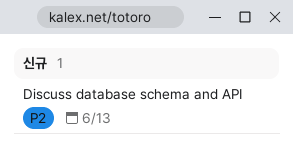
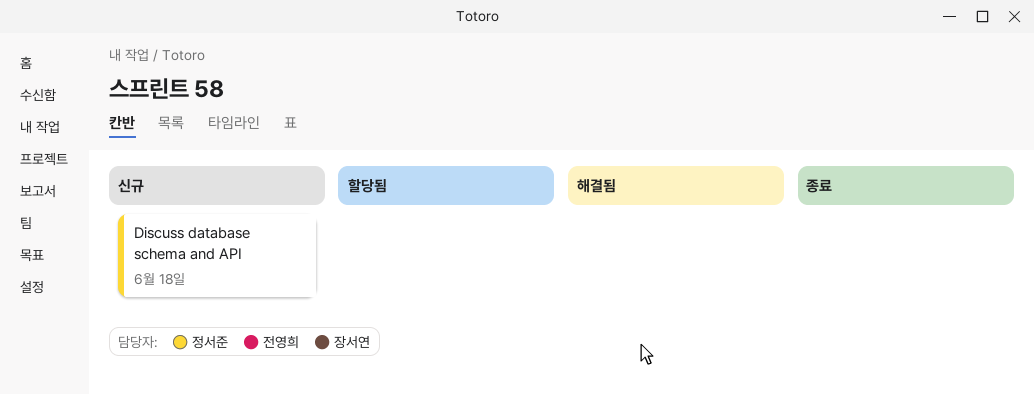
Discuss database schema and API, due: Jun 13 -> Jun 18

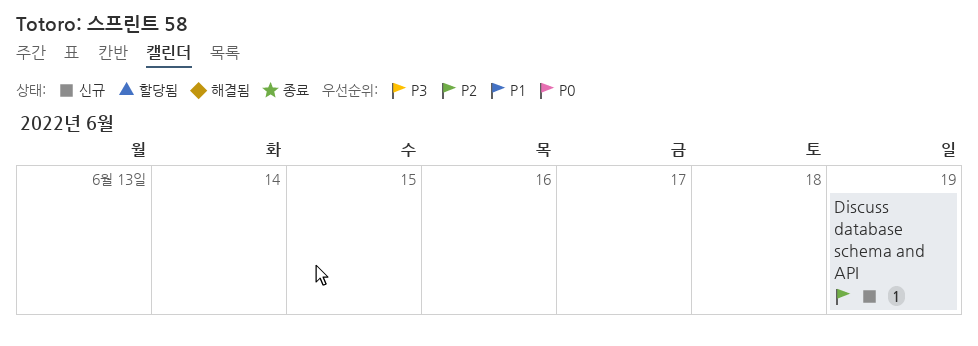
Discuss database schema and API, due: Jun 18 -> Jun 19

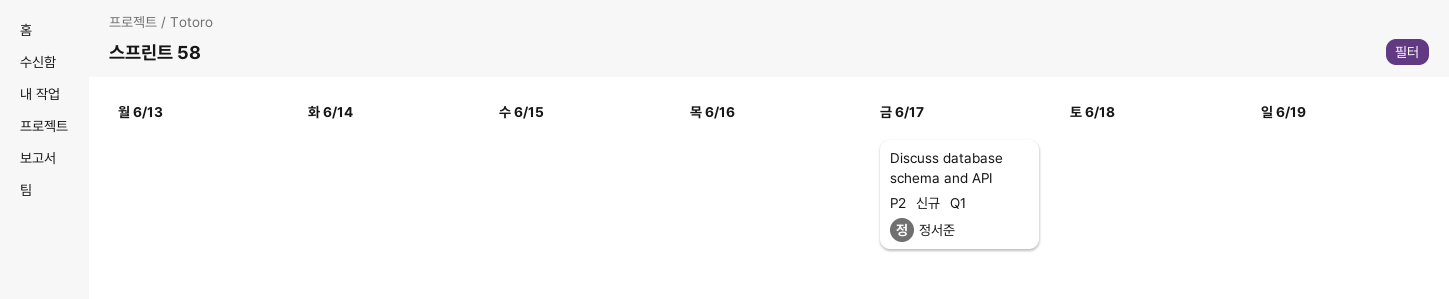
Discuss database schema and API, due: Jun 19 -> Jun 17

